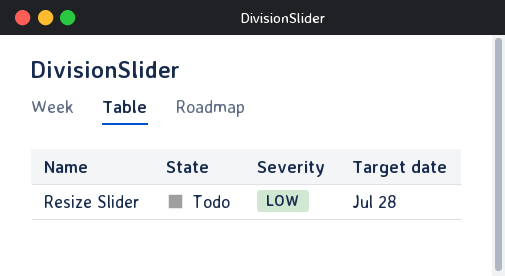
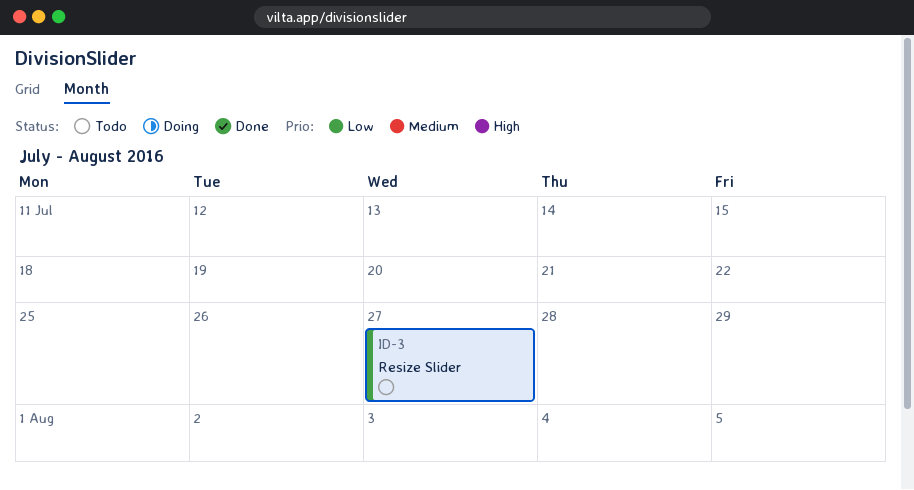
Resize Slider, due: Jul 28 -> Jul 27

